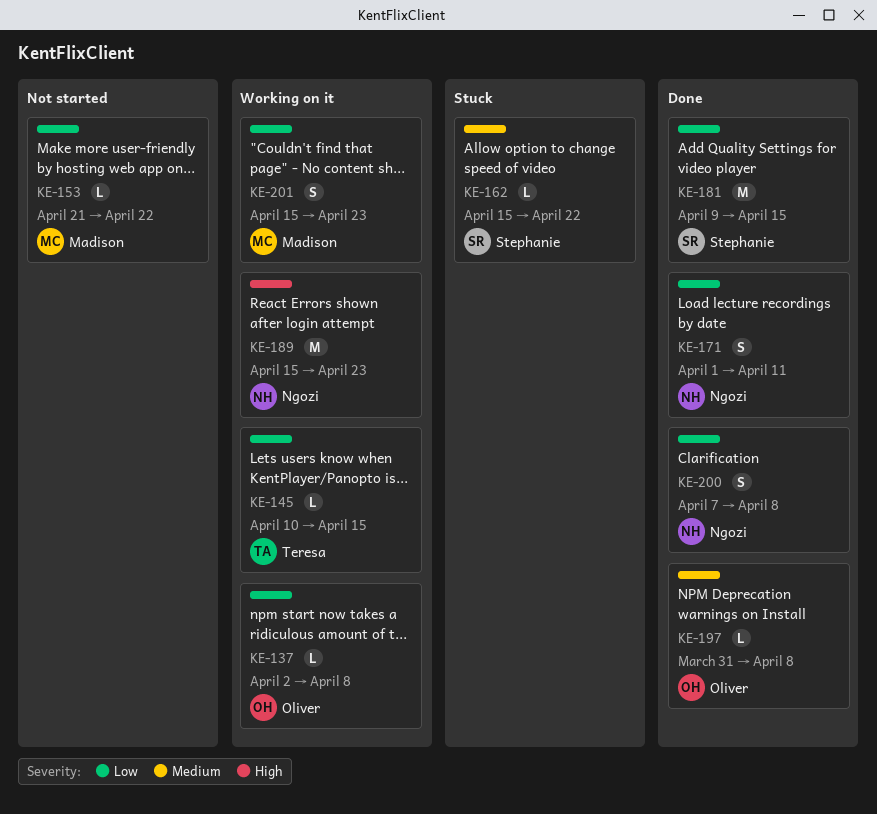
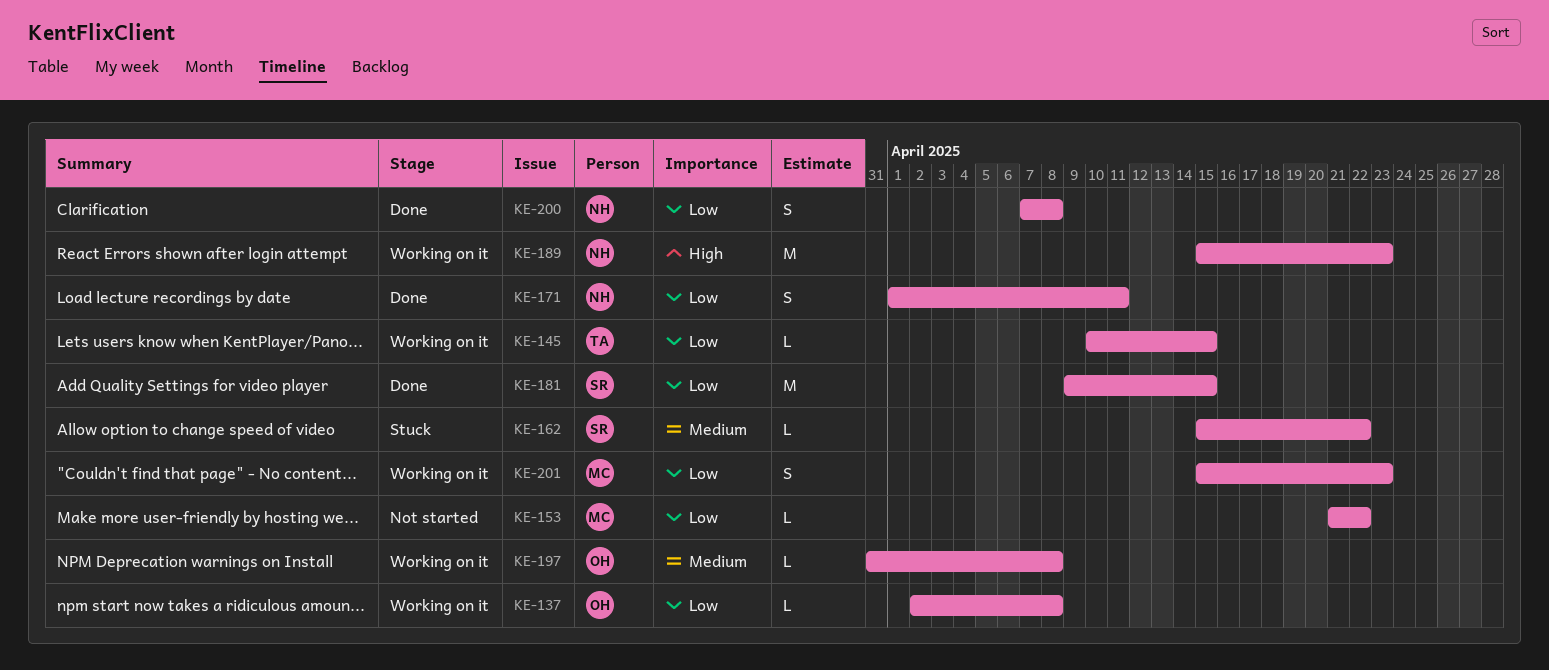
KE-197, status: Done -> Working on it

